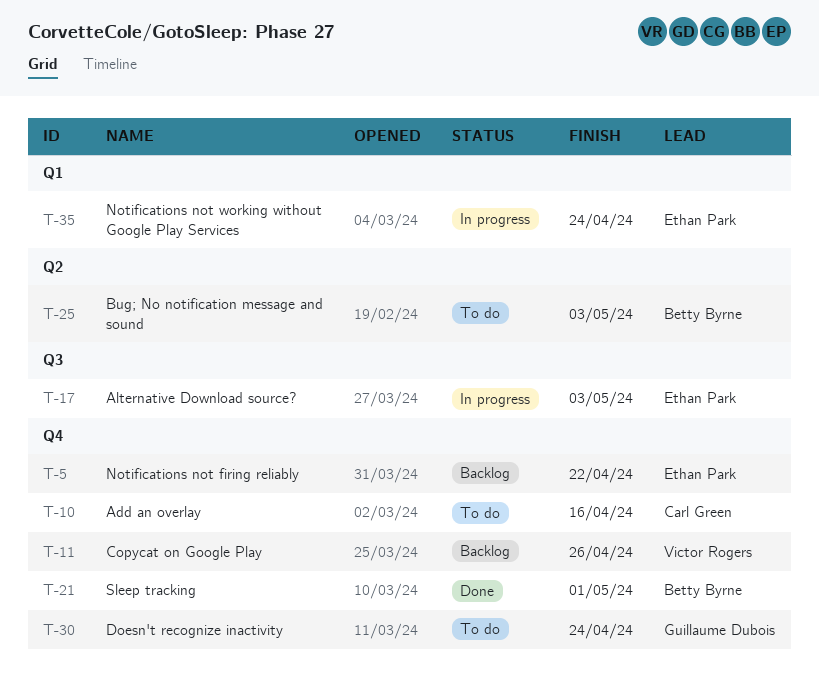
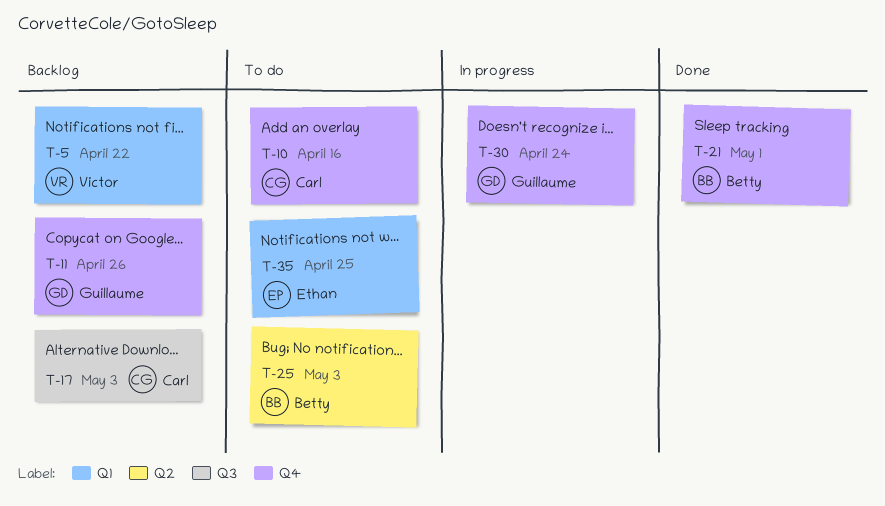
T-5, owner: Ethan Park -> Victor Rogers
T-5, label: Q4 -> Q1
T-11, owner: Victor Rogers -> Guillaume Dubois
T-17, status: In progress -> Backlog
T-17, owner: Ethan Park -> Carl Green
T-30, status: To do -> In progress
T-35, status: In progress -> To do
T-35, due: Apr 24 -> Apr 25

